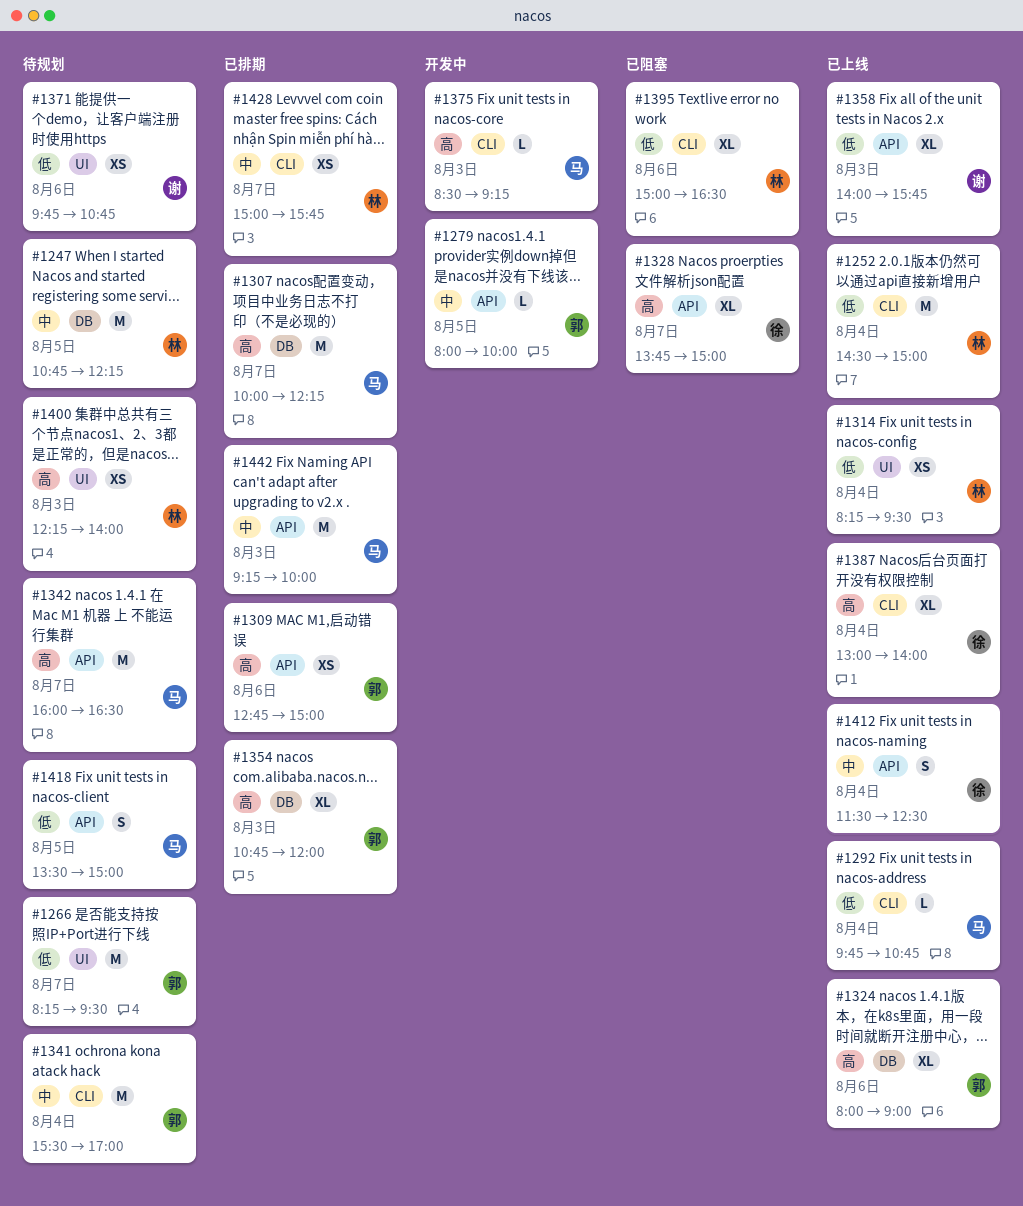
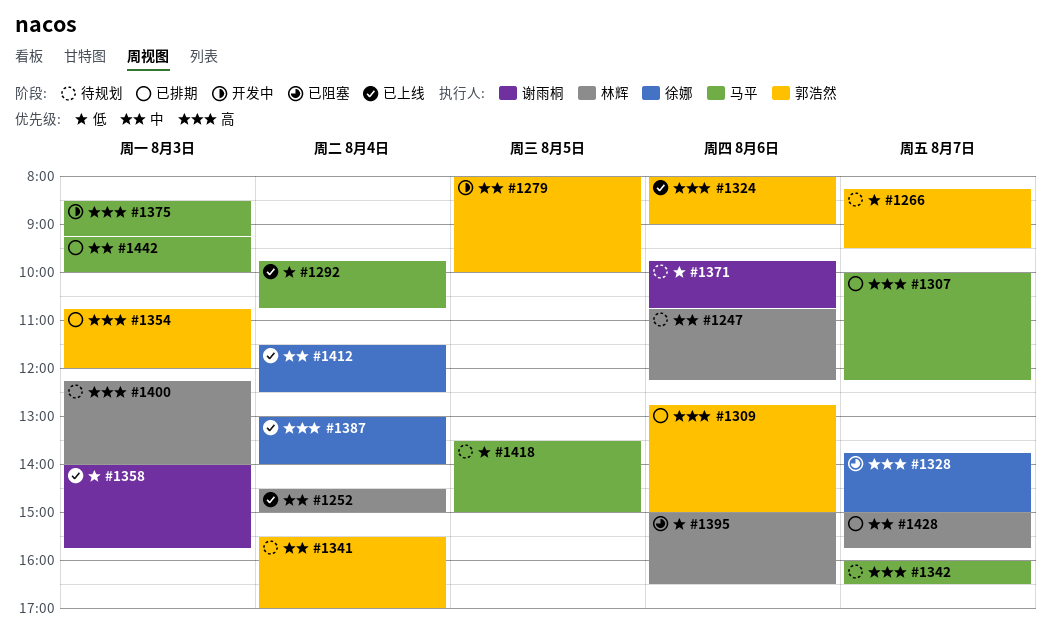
#1247, day: Aug 5 -> Aug 6
#1252, priority: 低 -> 中
#1314: present -> none

